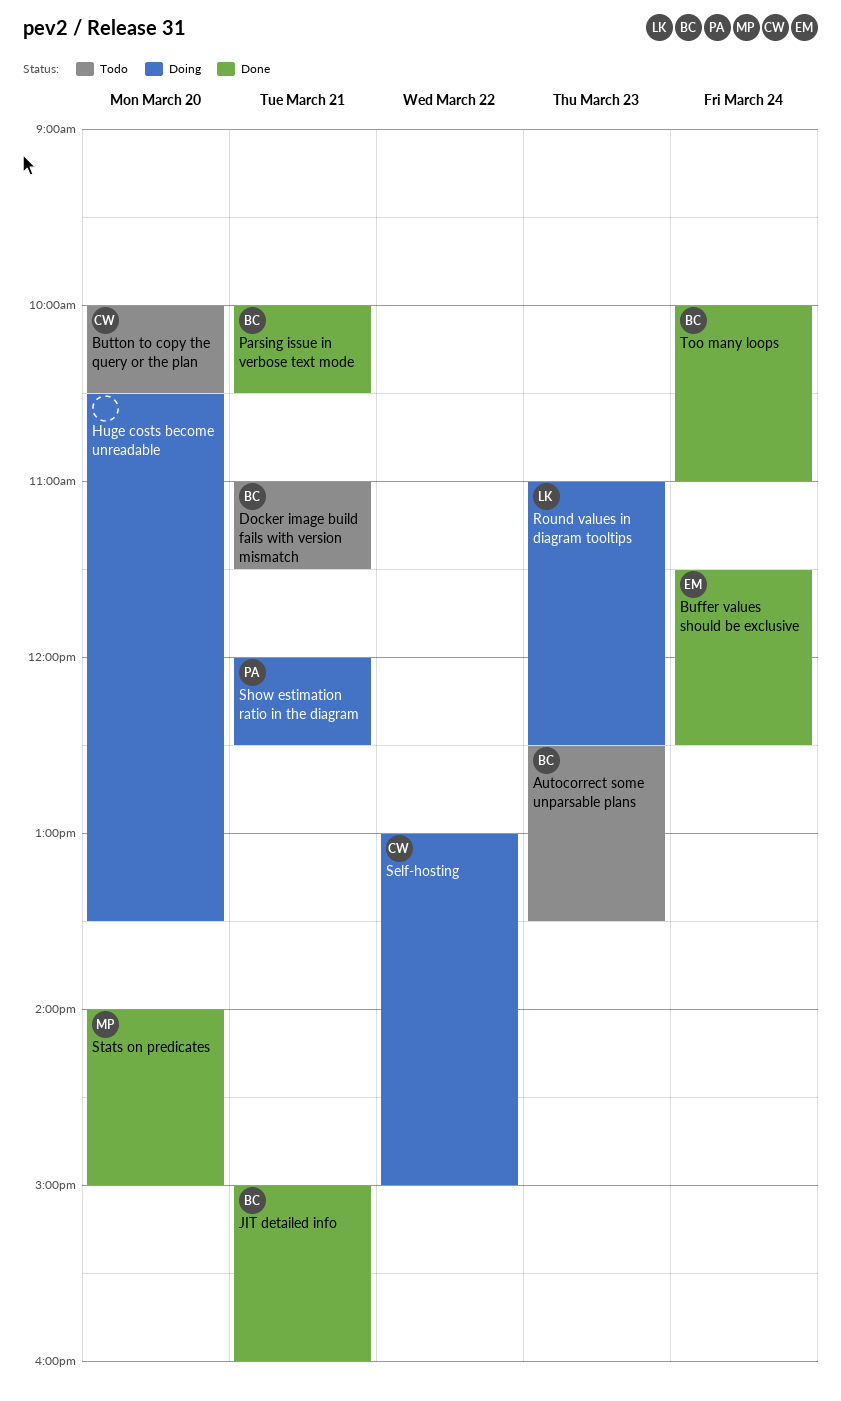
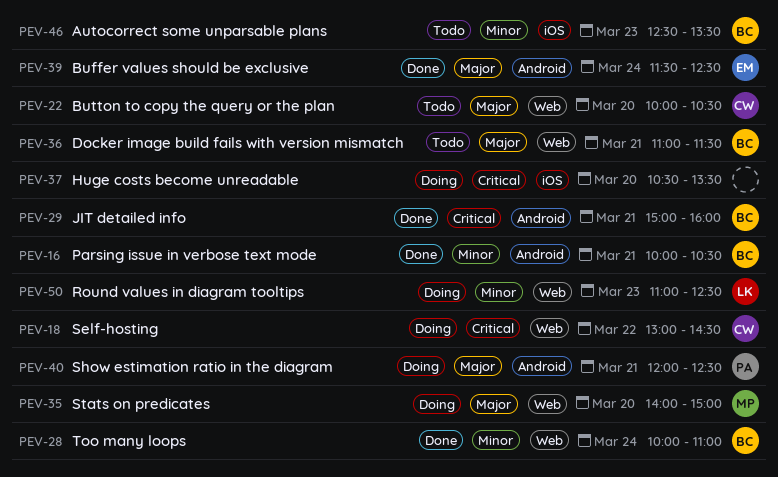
Self-hosting, ends: 15:00 -> 14:30
Stats on predicates, status: Done -> Doing

